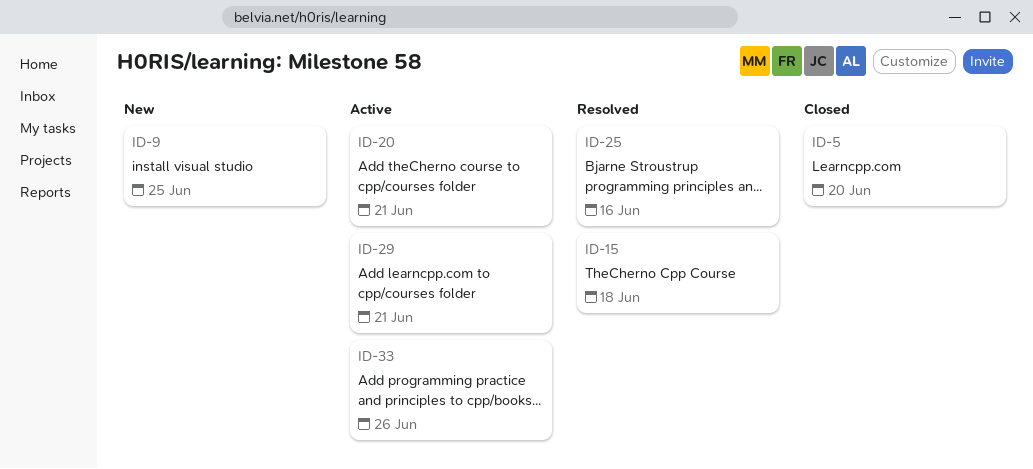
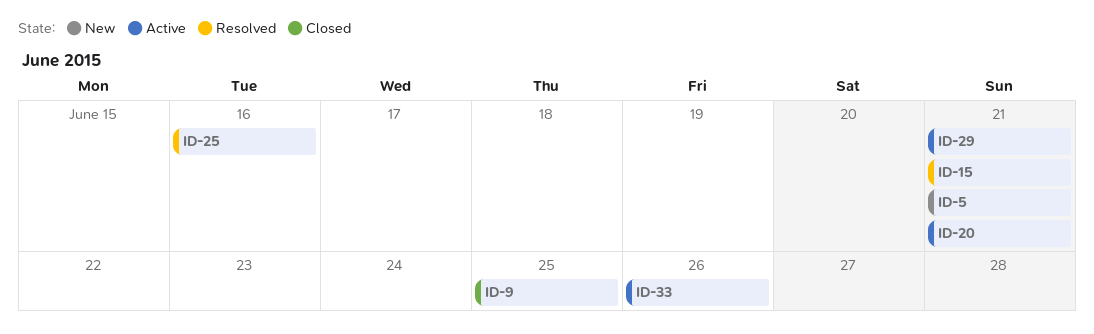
ID-5, status: Closed -> New
ID-5, due: Jun 20 -> Jun 21
ID-9, status: New -> Closed
ID-15, due: Jun 18 -> Jun 21

